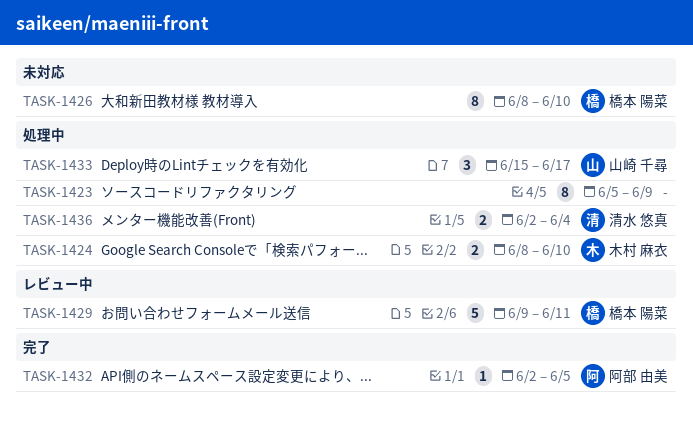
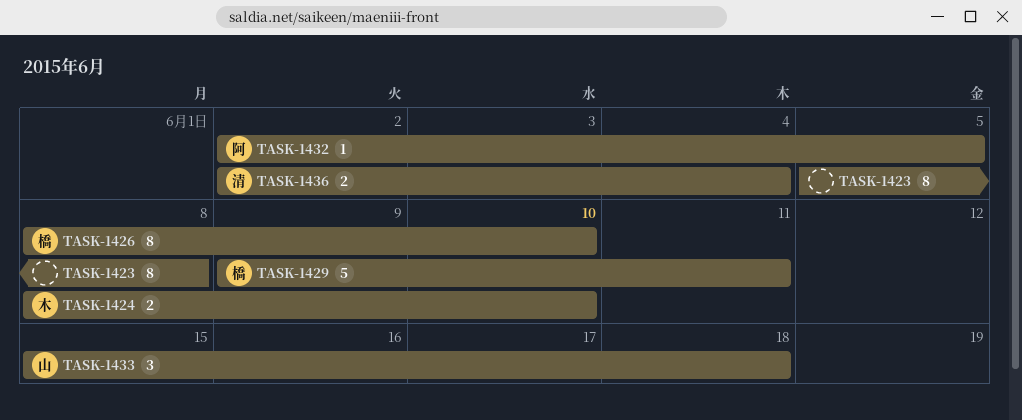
TASK-1423, due: Jun 9 -> Jun 8
TASK-1433, due: Jun 17 -> Jun 18

